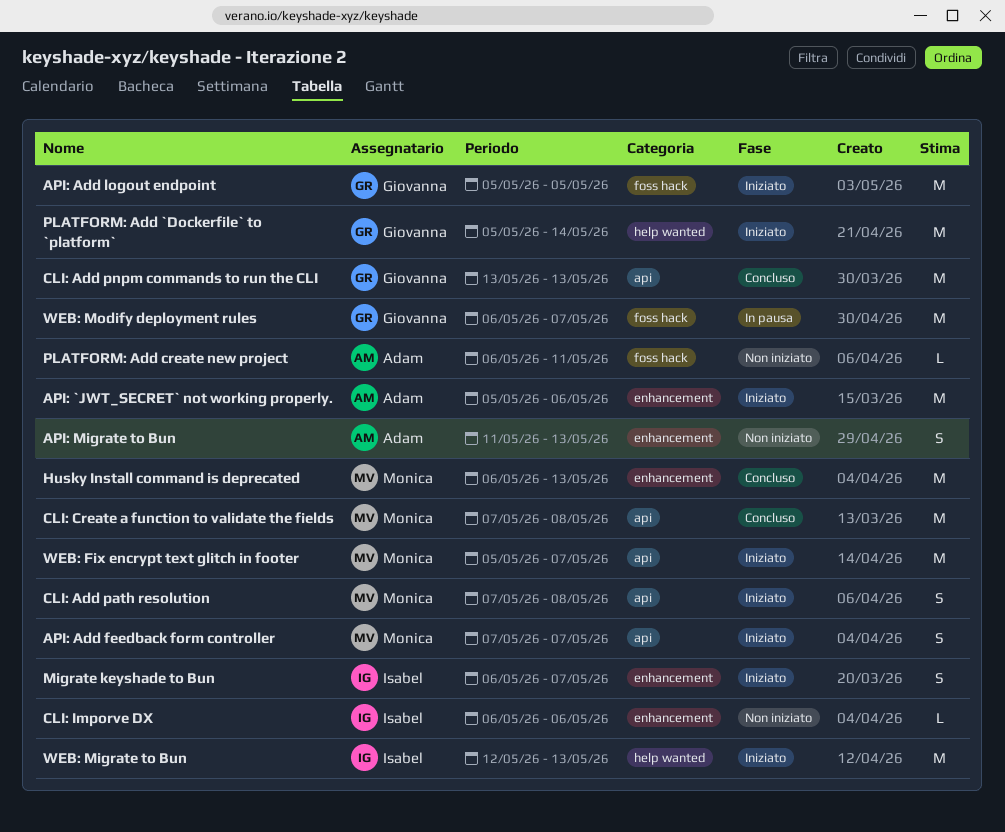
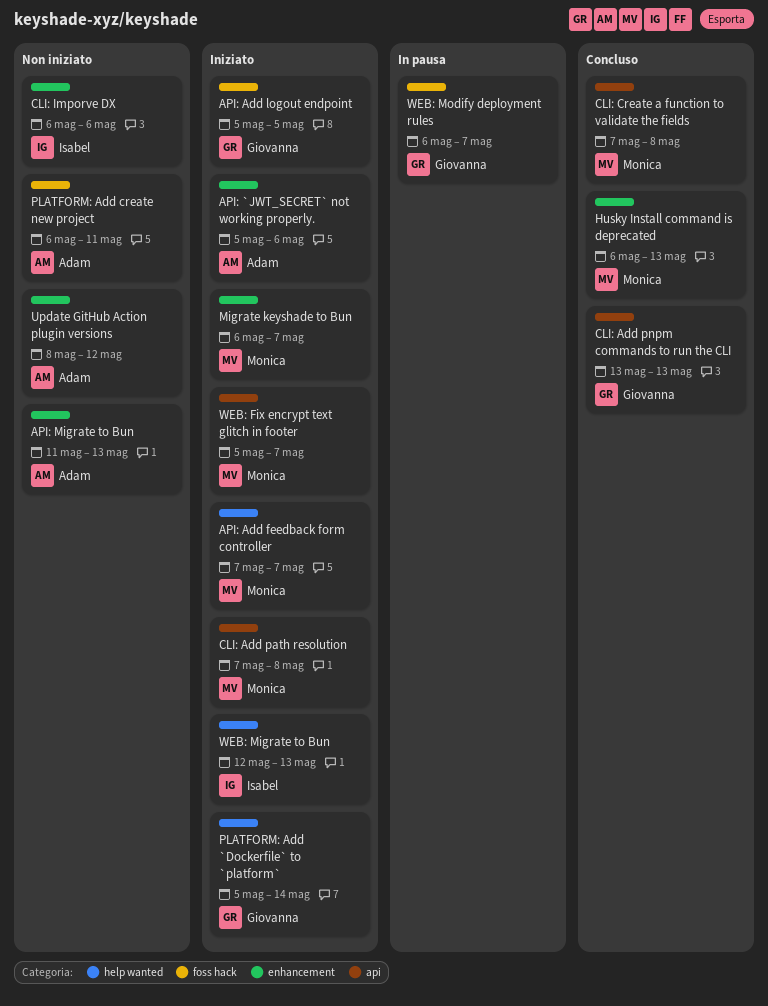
API: Add feedback form controller, label: api -> help wanted
Migrate keyshade to Bun, owner: Isabel -> Monica
Update GitHub Action plugin versions: none -> present

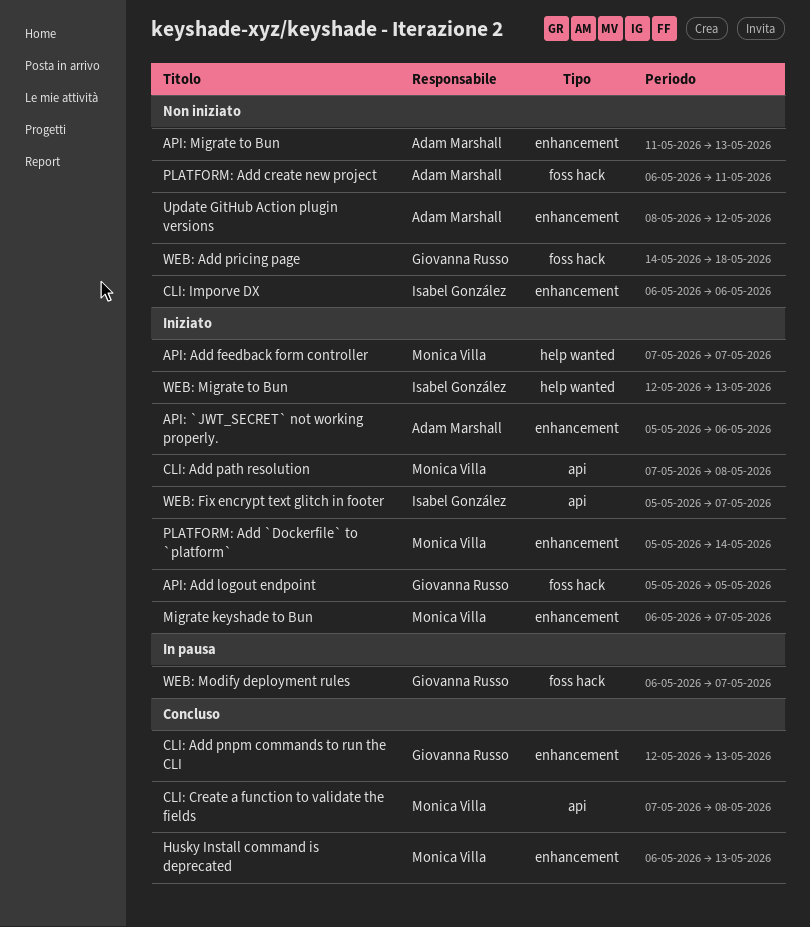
CLI: Add pnpm commands to run the CLI, label: api -> enhancement
CLI: Add pnpm commands to run the CLI, start: May 13 -> May 12
PLATFORM: Add `Dockerfile` to `platform`, owner: Giovanna Russo -> Monica Villa
PLATFORM: Add `Dockerfile` to `platform`, label: help wanted -> enhancement
WEB: Add pricing page: none -> present
WEB: Fix encrypt text glitch in footer, owner: Monica Villa -> Isabel González

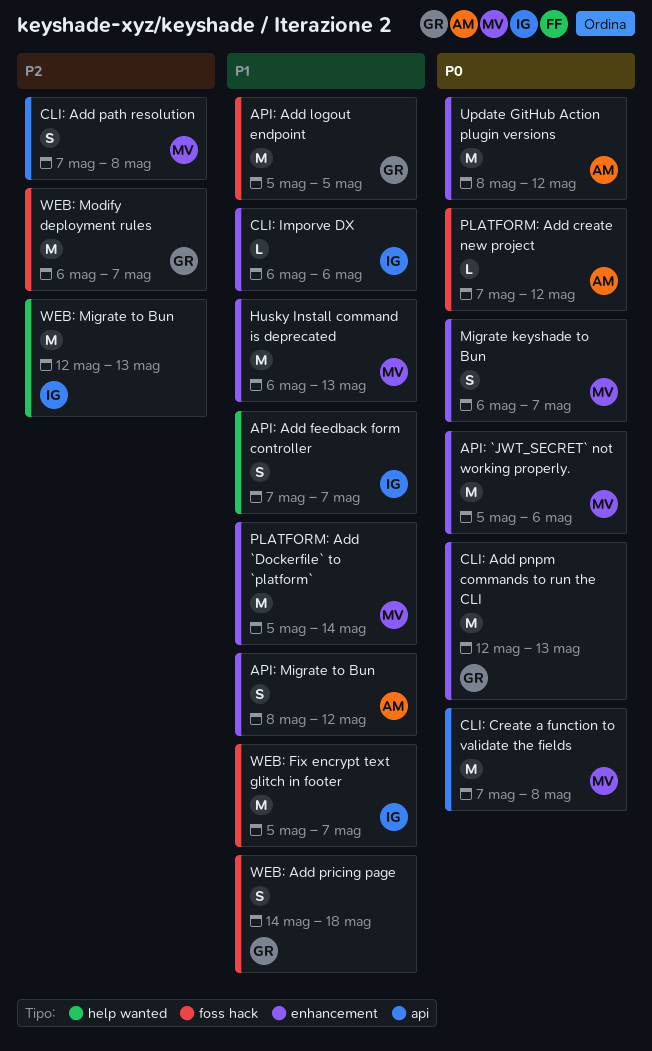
API: `JWT_SECRET` not working properly., owner: Adam Marshall -> Monica Villa
API: Add feedback form controller, owner: Monica Villa -> Isabel González
API: Migrate to Bun, start: May 11 -> May 8
API: Migrate to Bun, due: May 13 -> May 12
PLATFORM: Add create new project, start: May 6 -> May 7
PLATFORM: Add create new project, due: May 11 -> May 12
WEB: Fix encrypt text glitch in footer, label: api -> foss hack

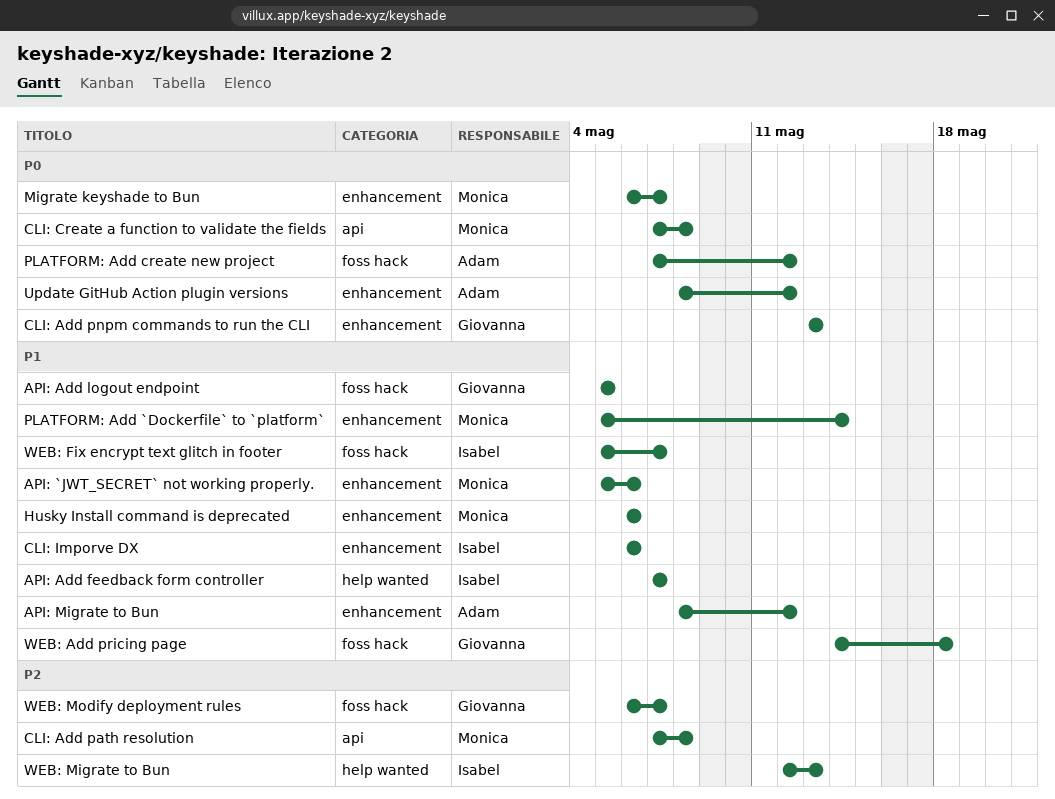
API: `JWT_SECRET` not working properly., priority: P0 -> P1
CLI: Add pnpm commands to run the CLI, start: May 12 -> May 13
Husky Install command is deprecated, due: May 13 -> May 6

